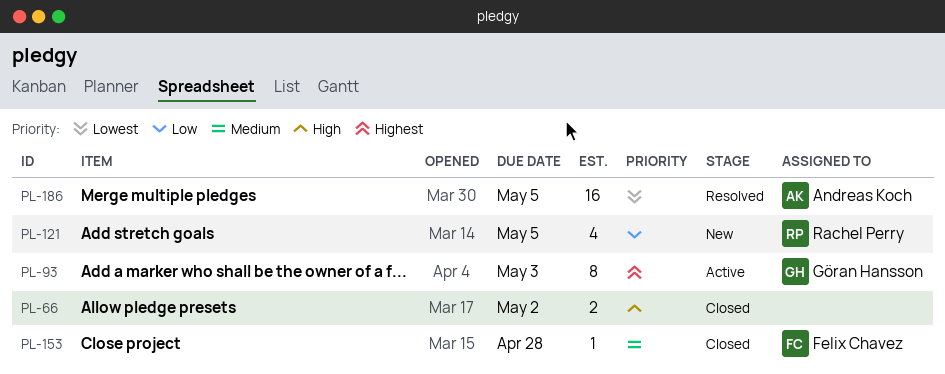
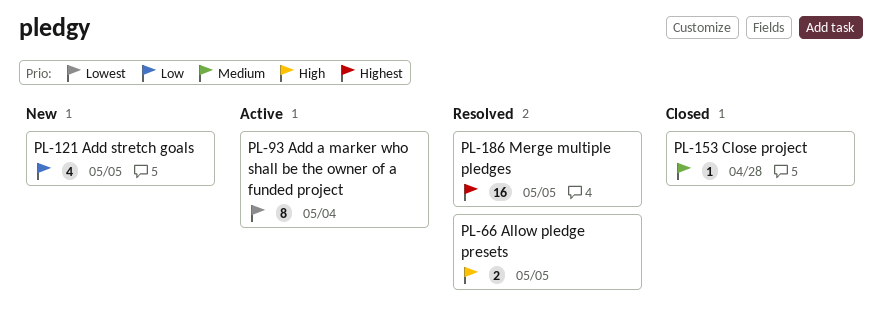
PL-66, status: Closed -> Resolved
PL-66, due: May 2 -> May 5
PL-93, priority: Highest -> Lowest
PL-93, due: May 3 -> May 4
PL-186, priority: Lowest -> Highest

